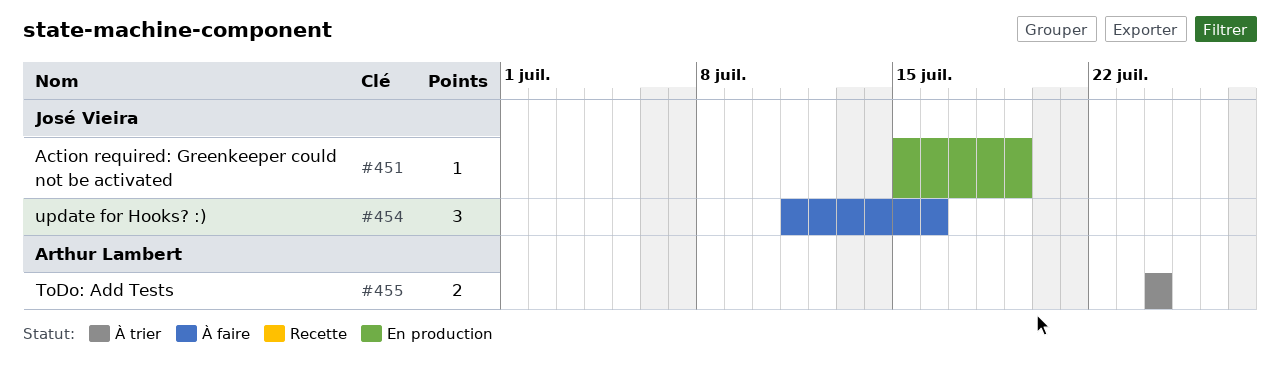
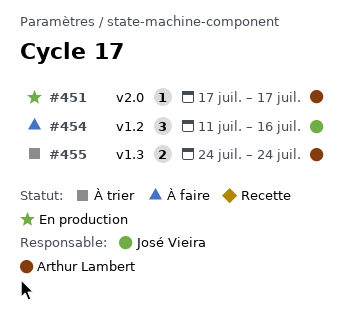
#451, owner: José Vieira -> Arthur Lambert
#451, start: Jul 15 -> Jul 17
#451, due: Jul 19 -> Jul 17

